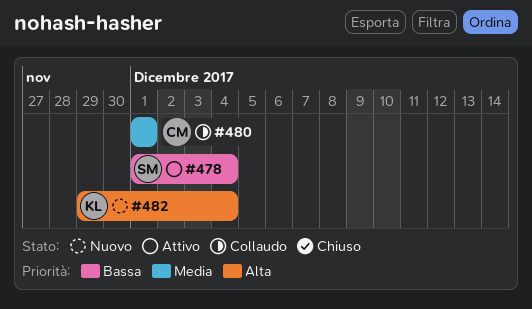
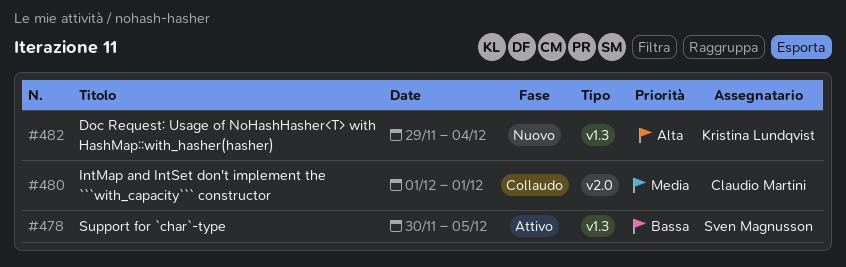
#478, start: Dec 1 -> Nov 30
#478, due: Dec 4 -> Dec 5

